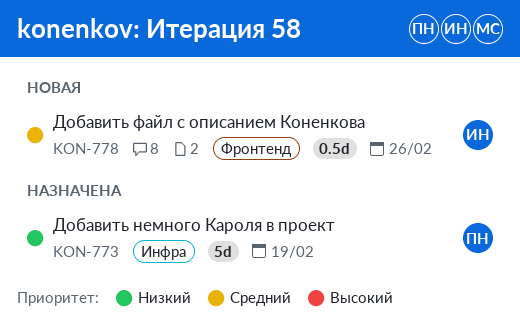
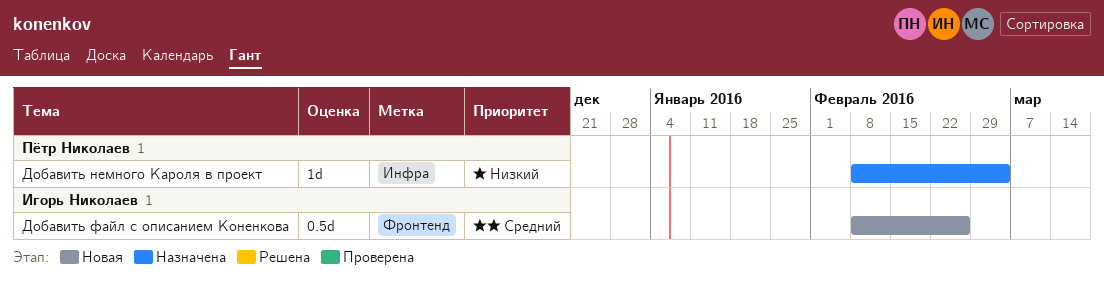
Добавить немного Кароля в проект, estimate: 5d -> 1d
Добавить немного Кароля в проект, due: Feb 19 -> Mar 4

